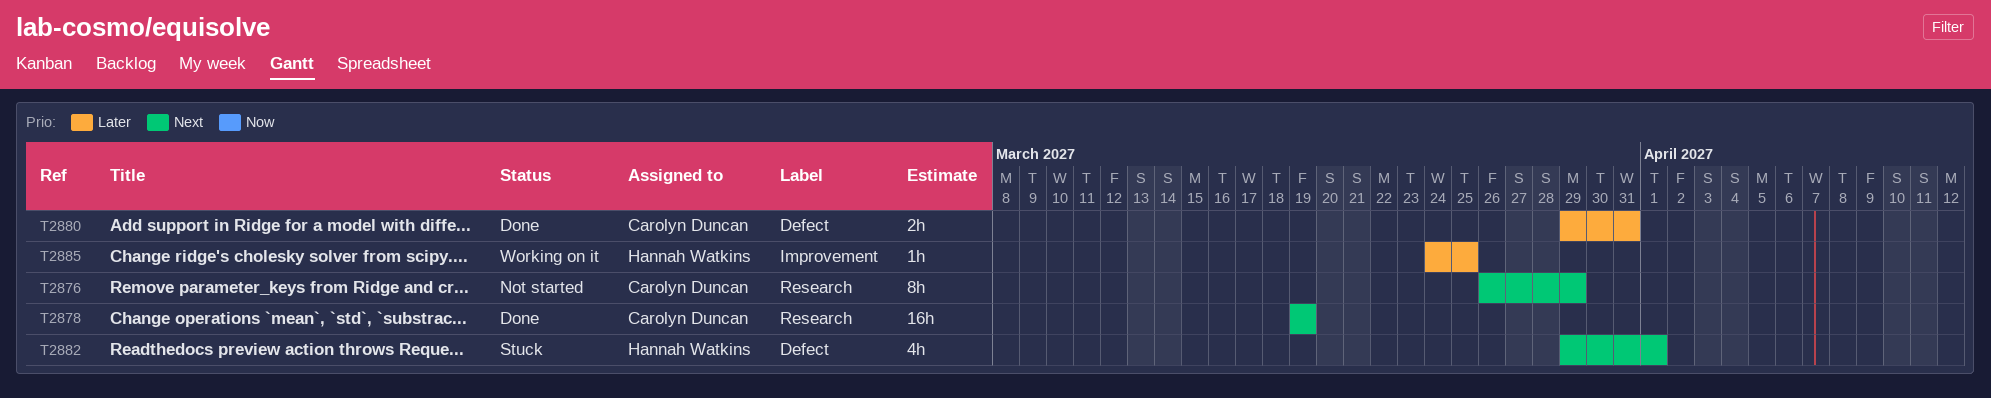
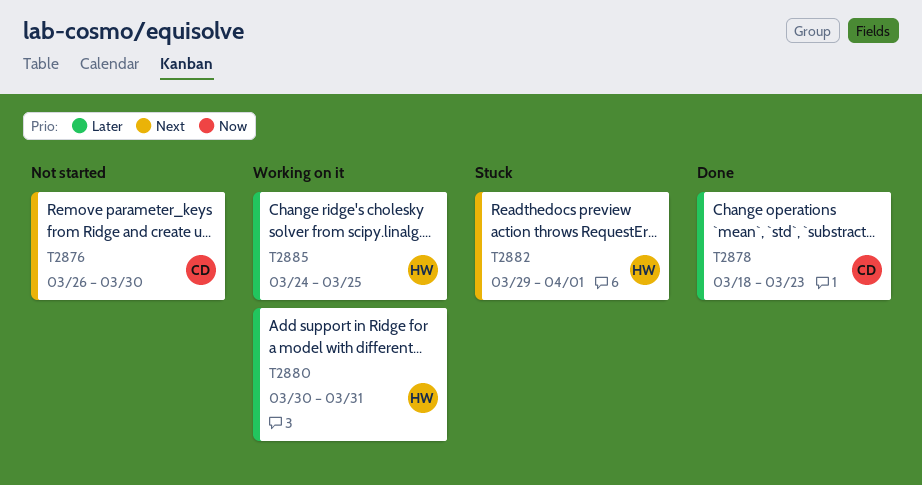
T2876, due: Mar 29 -> Mar 30
T2878, priority: Next -> Later
T2878, start: Mar 19 -> Mar 18
T2878, due: Mar 19 -> Mar 23
T2880, status: Done -> Working on it
T2880, owner: Carolyn Duncan -> Hannah Watkins
T2880, start: Mar 29 -> Mar 30

